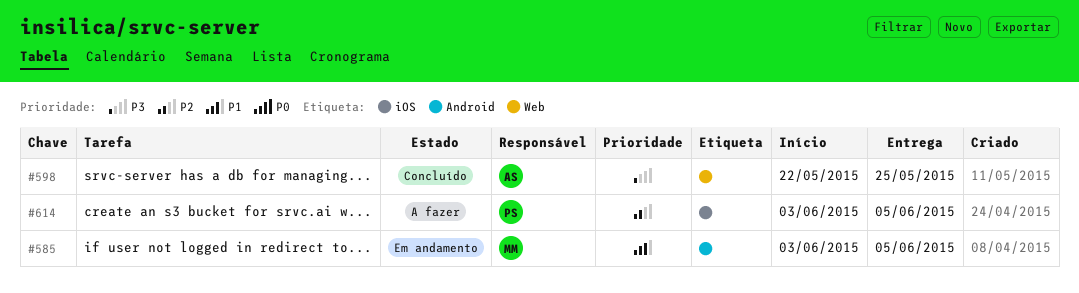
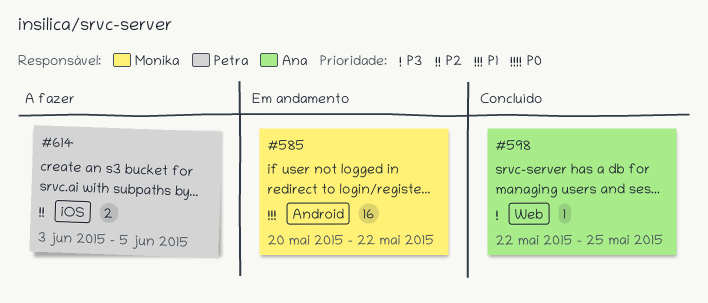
#585, start: Jun 3 -> May 20
#585, due: Jun 5 -> May 22

